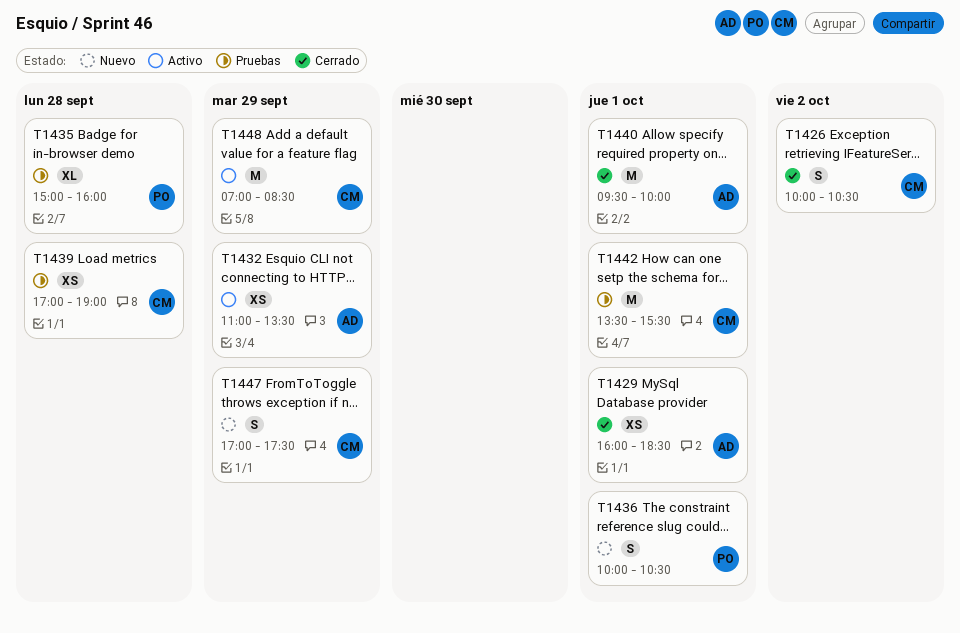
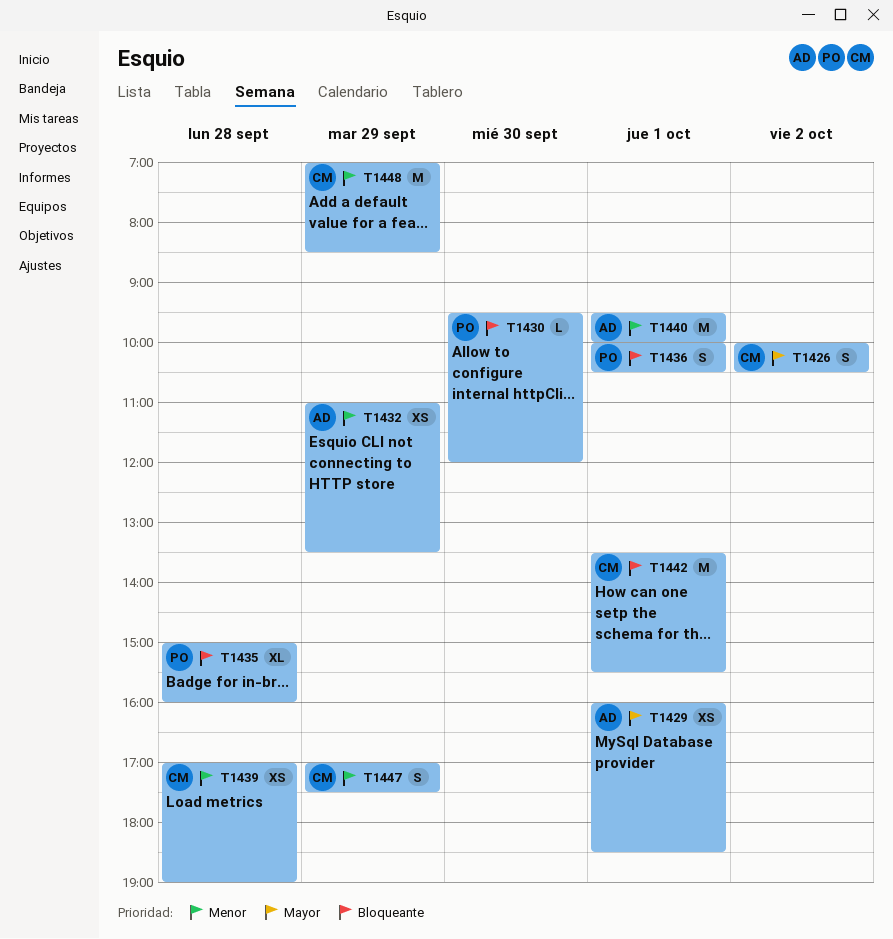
T1430: none -> present

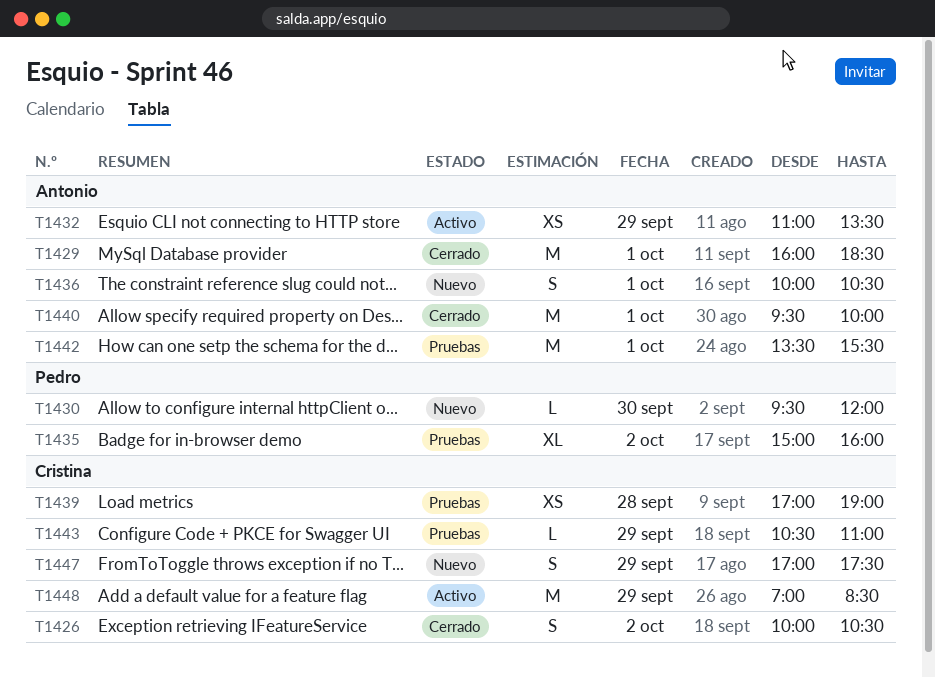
T1429, estimate: XS -> M
T1435, day: Sep 28 -> Oct 2
T1436, owner: Pedro -> Antonio
T1442, owner: Cristina -> Antonio
T1443: none -> present

